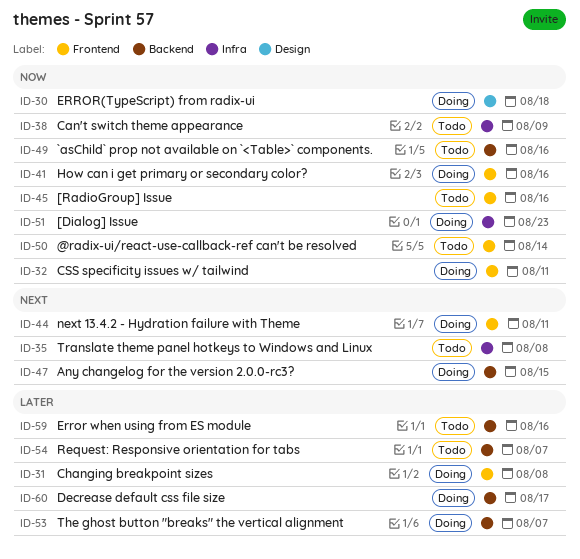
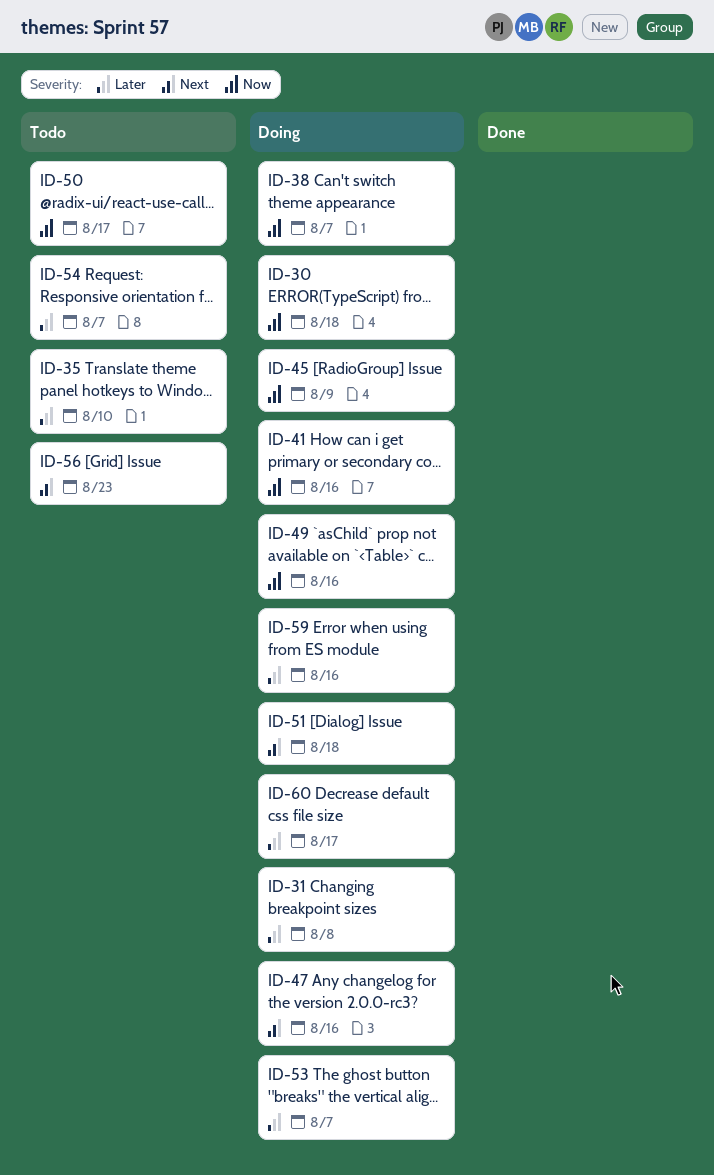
ID-32: present -> none
ID-35, priority: Next -> Later
ID-35, due: Aug 8 -> Aug 10
ID-38, status: Todo -> Doing
ID-38, due: Aug 9 -> Aug 7
ID-44: present -> none
ID-45, status: Todo -> Doing
ID-45, due: Aug 16 -> Aug 9
ID-47, due: Aug 15 -> Aug 16
ID-49, status: Todo -> Doing
ID-50, due: Aug 14 -> Aug 17
ID-51, priority: Now -> Next
ID-51, due: Aug 23 -> Aug 18
ID-56: none -> present
ID-59, status: Todo -> Doing

